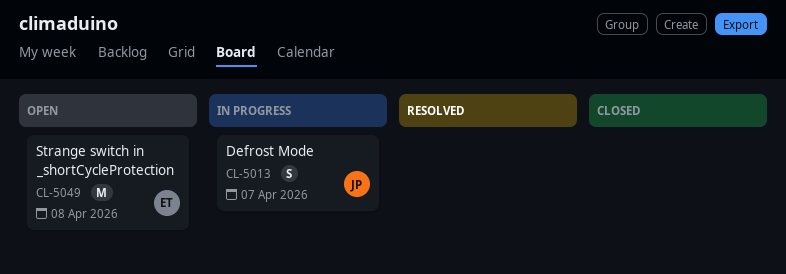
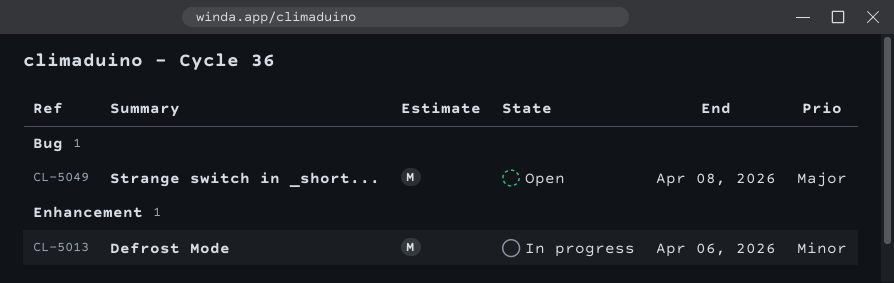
CL-5013, estimate: S -> M
CL-5013, due: Apr 7 -> Apr 6

